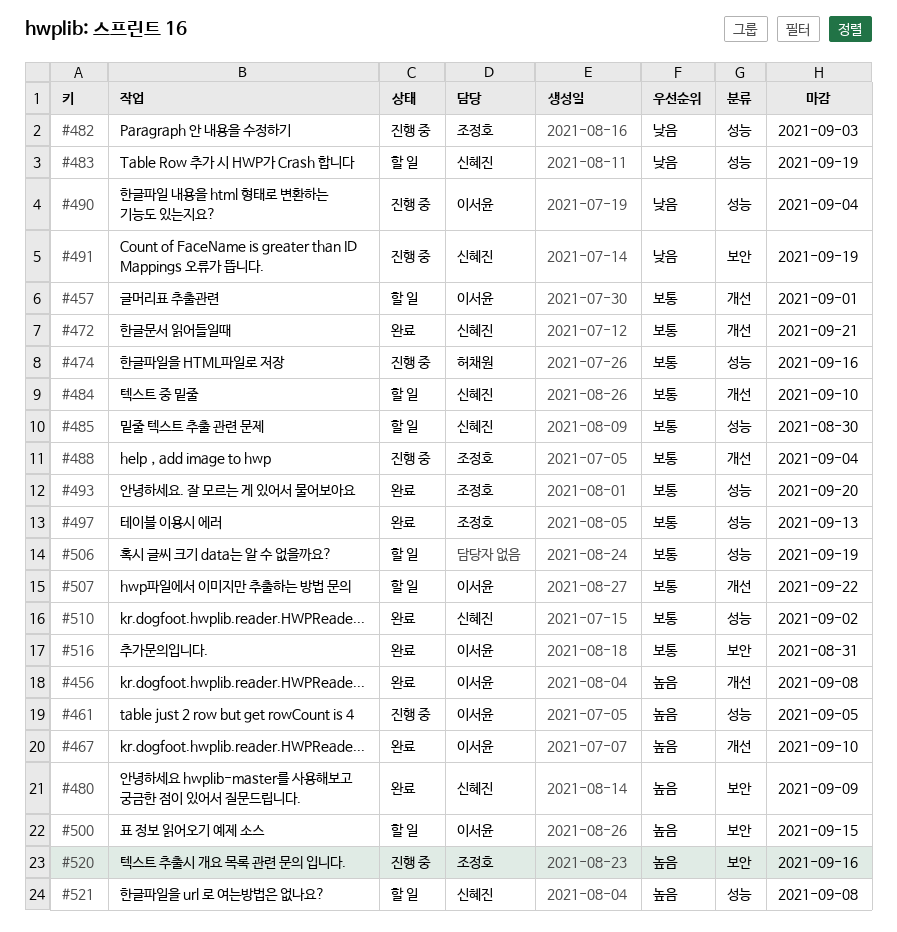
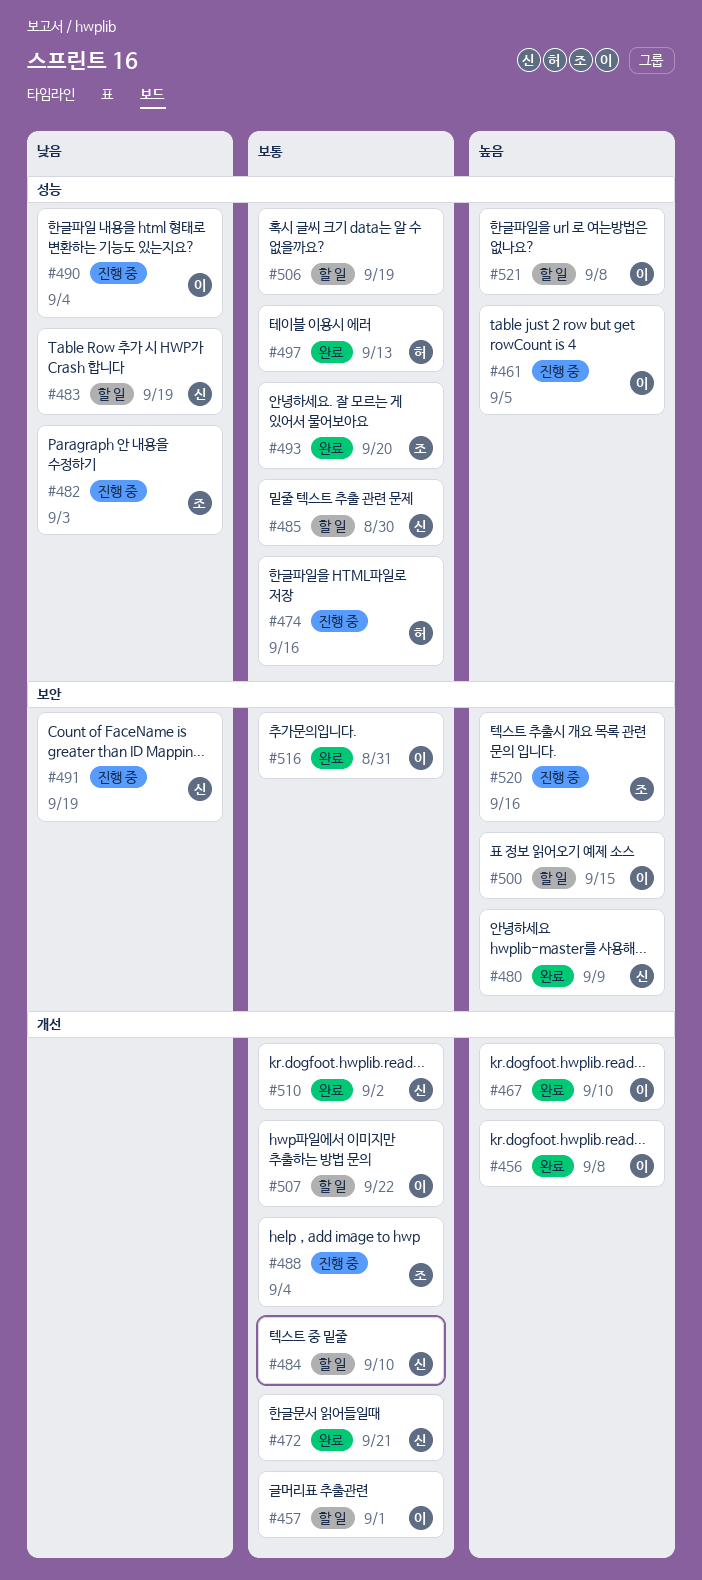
#497, owner: 조정호 -> 허채원
#510, label: 성능 -> 개선
#521, owner: 신혜진 -> 이서윤

